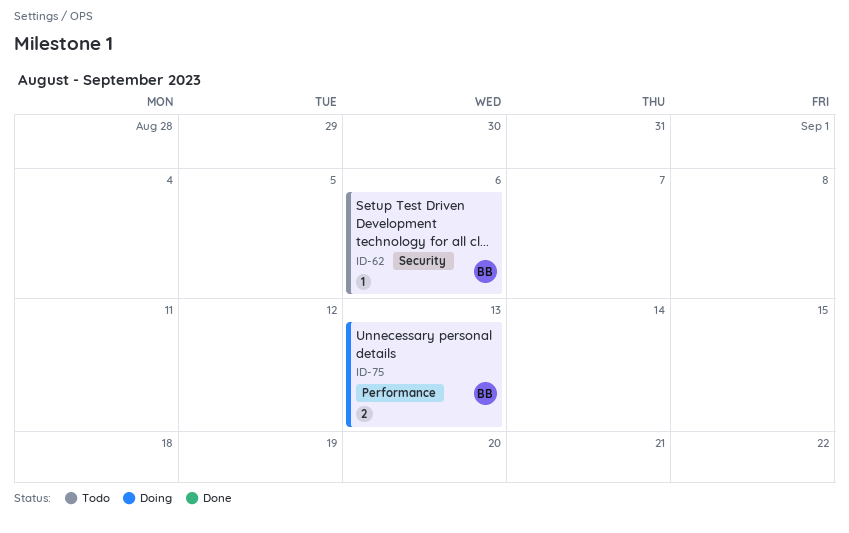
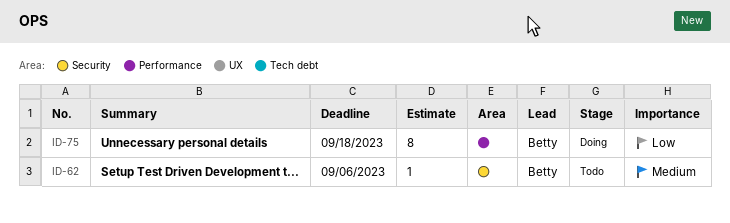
ID-75, estimate: 2 -> 8
ID-75, due: Sep 13 -> Sep 18

